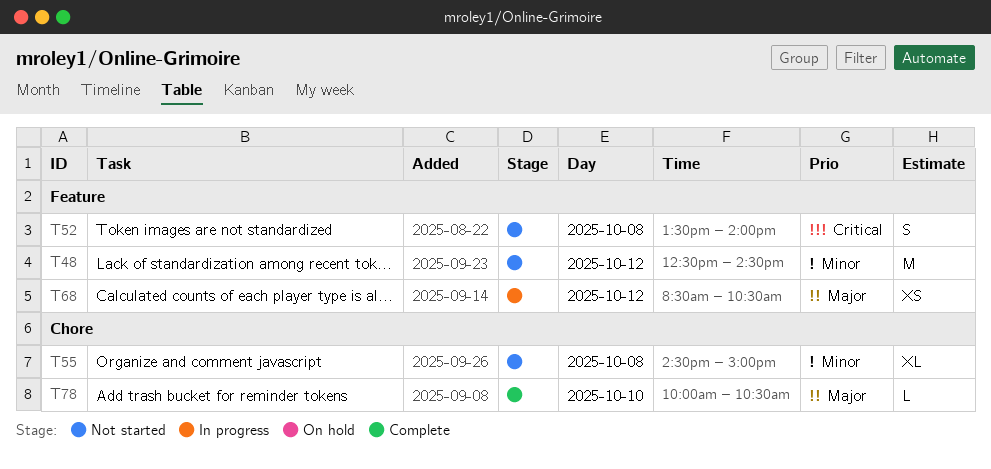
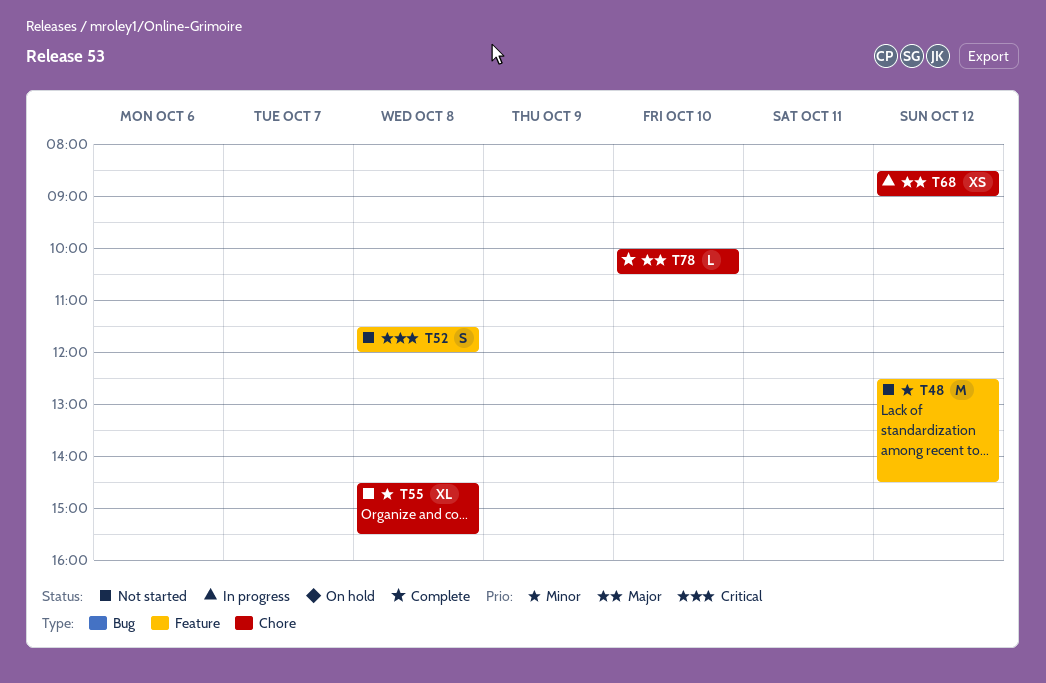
T52, begins: 13:30 -> 11:30
T52, ends: 14:00 -> 12:00
T55, ends: 15:00 -> 15:30
T68, label: Feature -> Chore
T68, ends: 10:30 -> 09:00

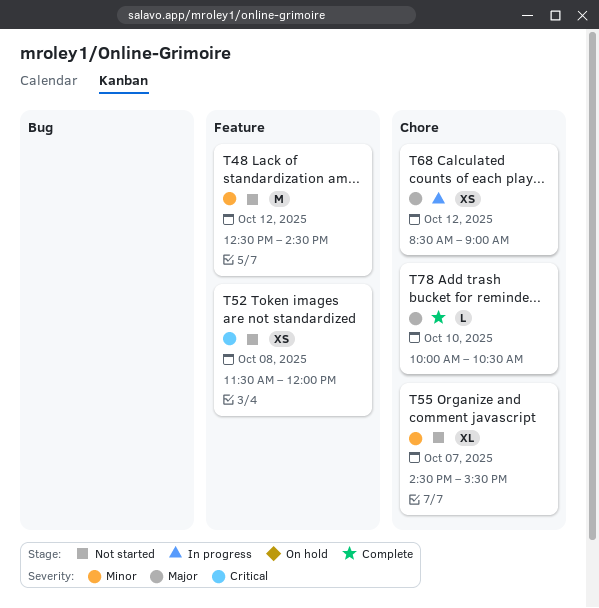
T52, estimate: S -> XS
T55, day: Oct 8 -> Oct 7

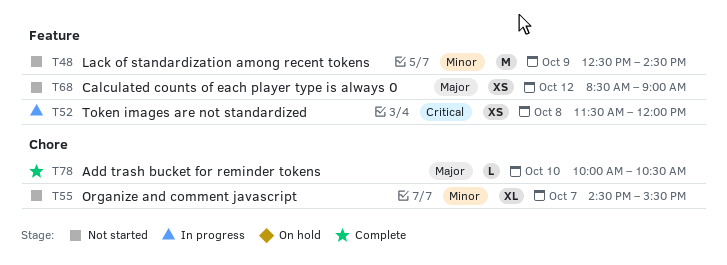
T48, day: Oct 12 -> Oct 9
T52, status: Not started -> In progress
T68, status: In progress -> Not started
T68, label: Chore -> Feature

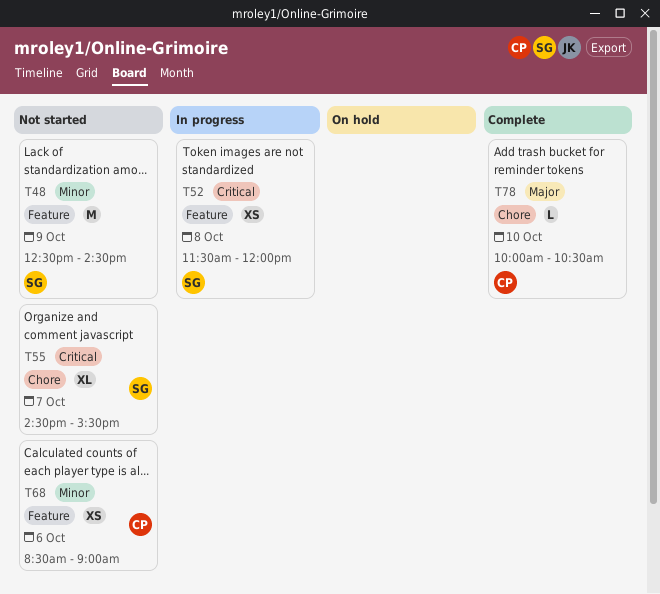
T55, priority: Minor -> Critical
T68, priority: Major -> Minor
T68, day: Oct 12 -> Oct 6

